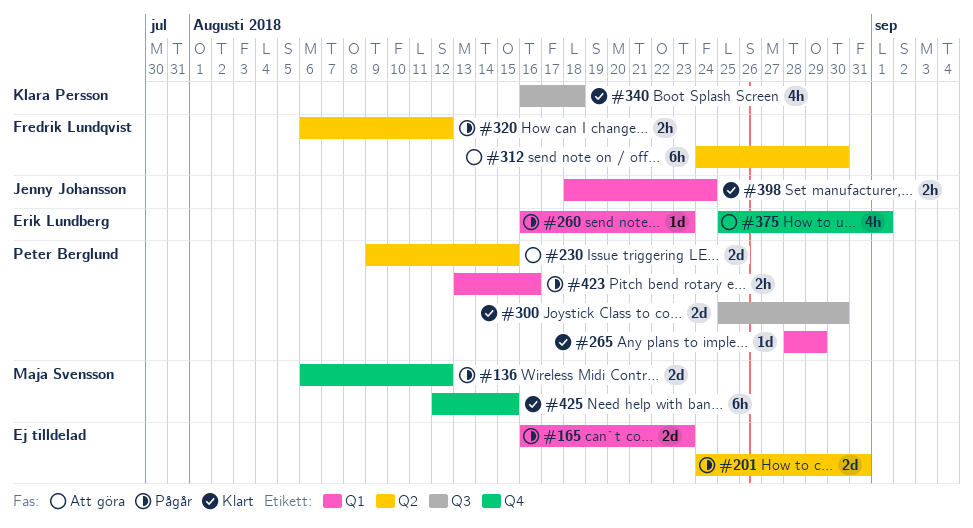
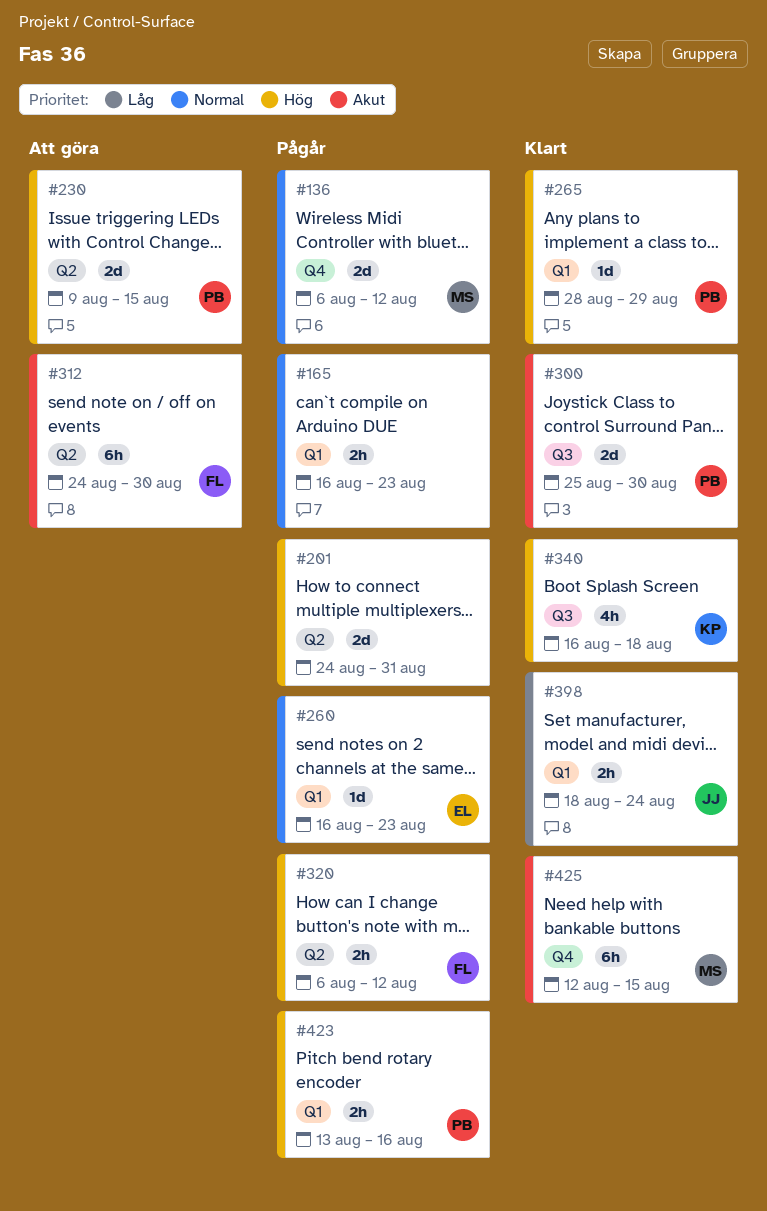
#165, estimate: 2d -> 2h
#375: present -> none

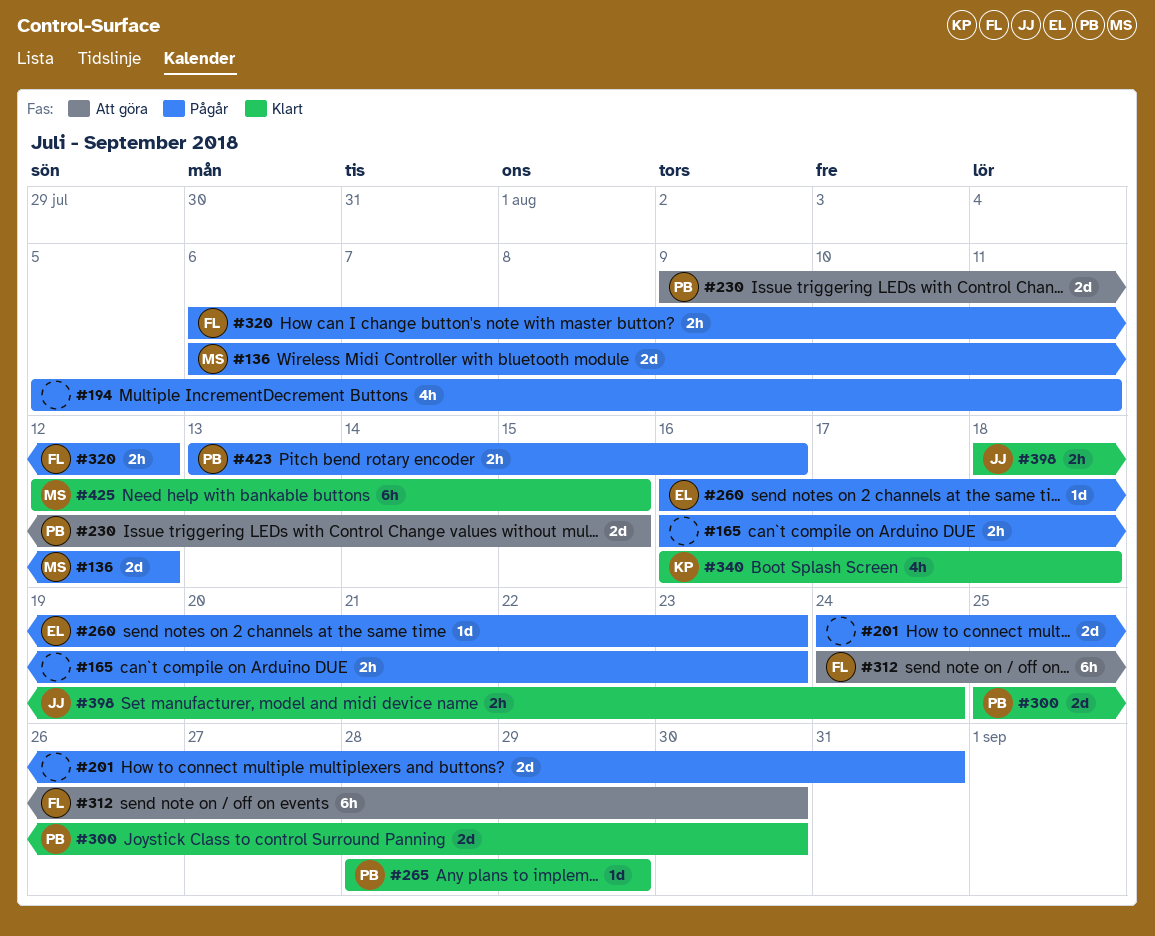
#194: none -> present

